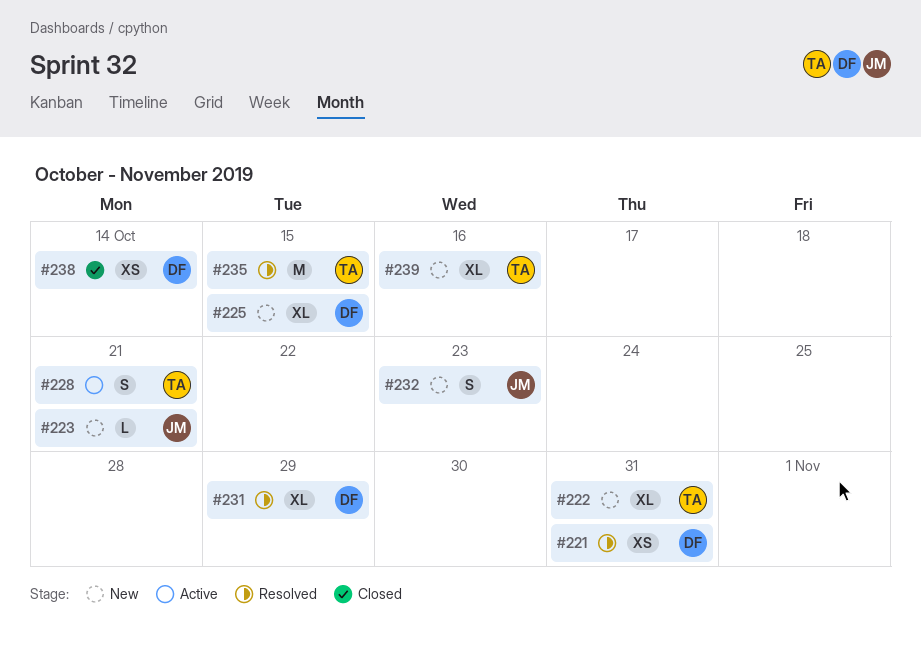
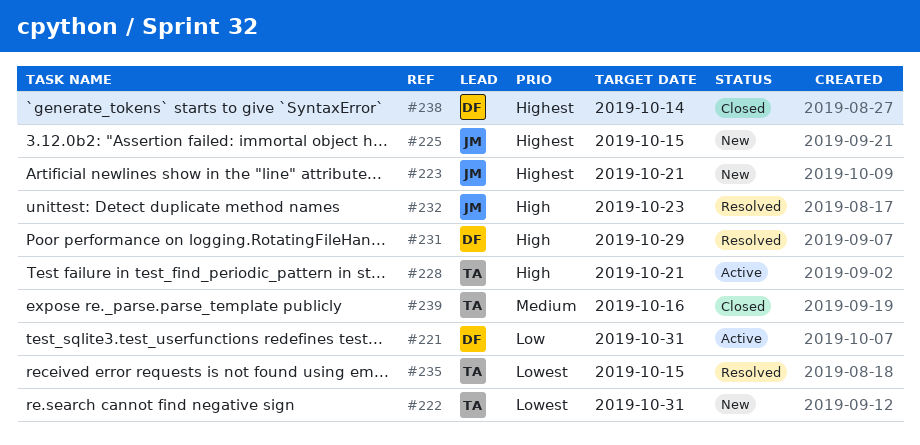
#221, status: Resolved -> Active
#225, owner: DF -> JM
#232, status: New -> Resolved
#239, status: New -> Closed

